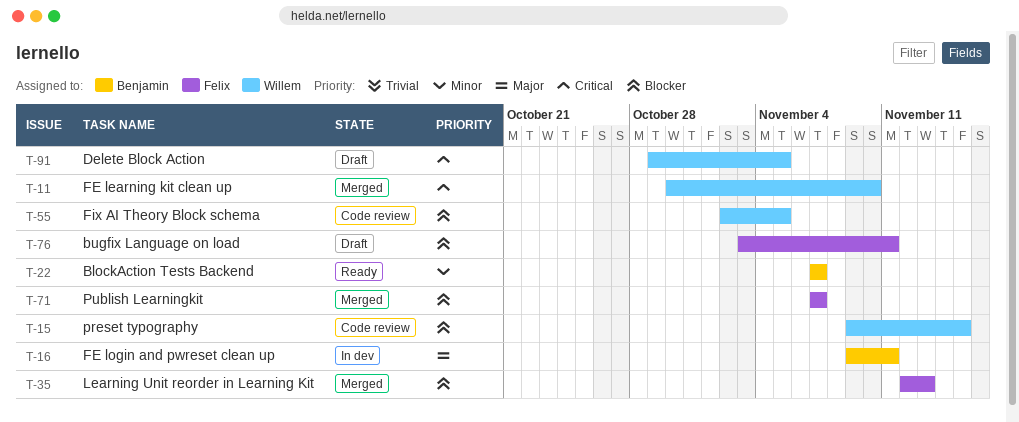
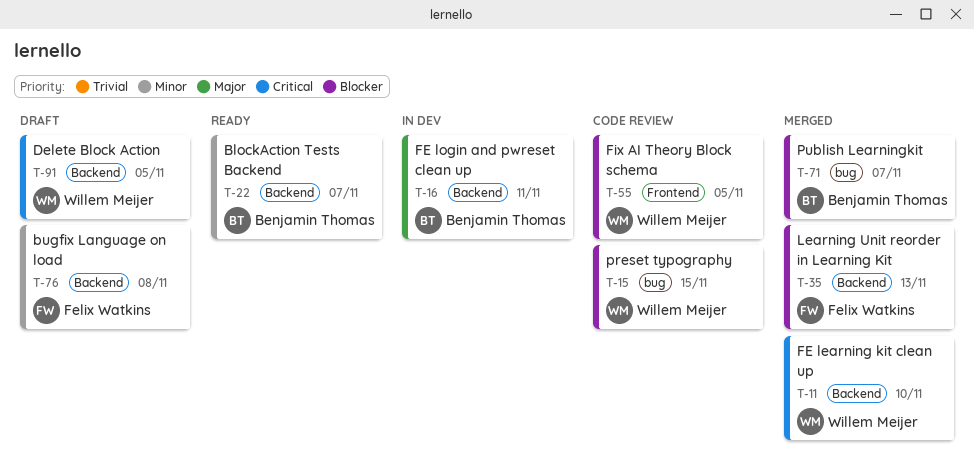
T-71, owner: Felix Watkins -> Benjamin Thomas
T-76, priority: Blocker -> Minor
T-76, due: Nov 11 -> Nov 8

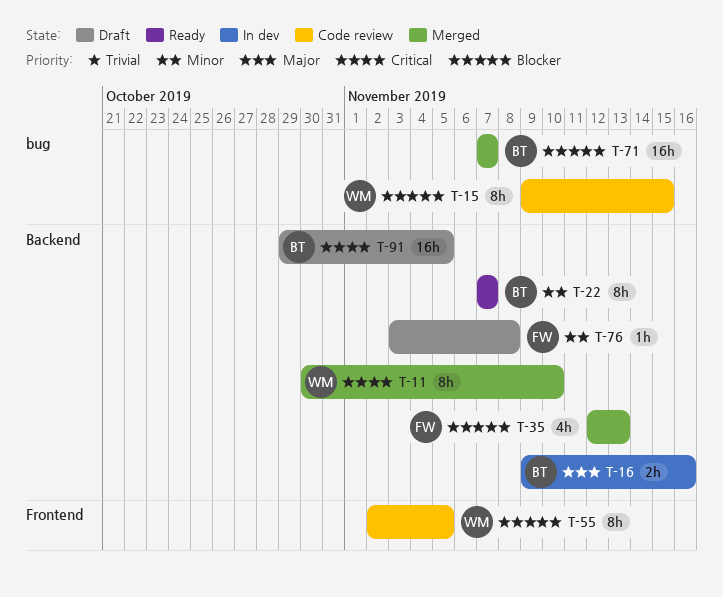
T-16, due: Nov 11 -> Nov 16
T-91, owner: Willem Meijer -> Benjamin Thomas

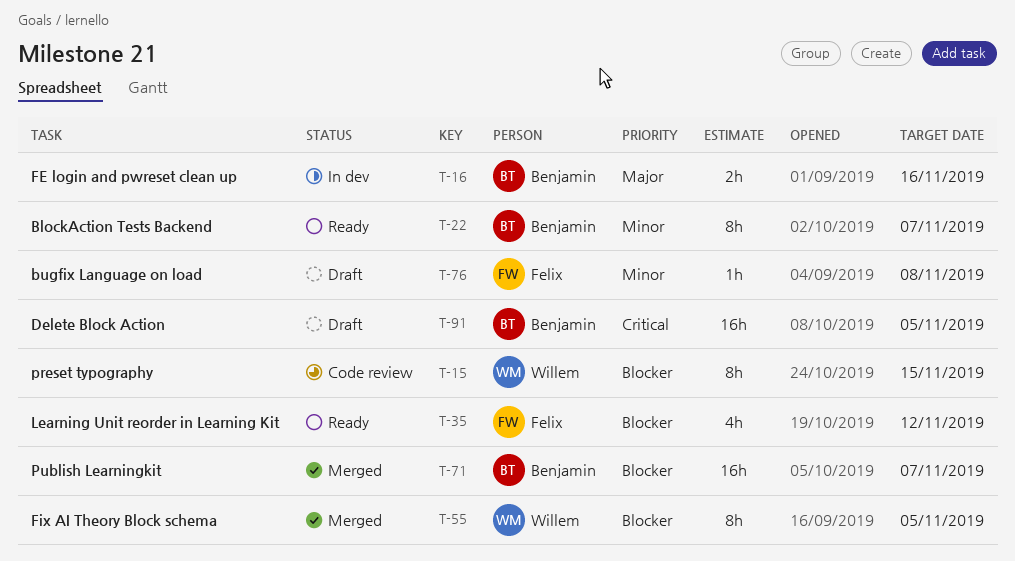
T-11: present -> none
T-35, status: Merged -> Ready
T-35, due: Nov 13 -> Nov 12
T-55, status: Code review -> Merged

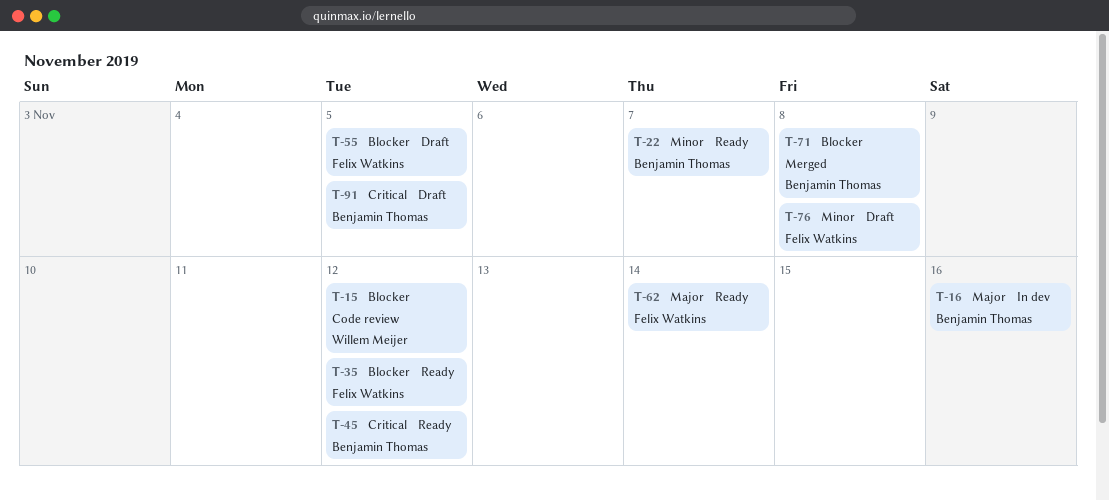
T-15, due: Nov 15 -> Nov 12
T-45: none -> present
T-55, status: Merged -> Draft
T-55, owner: Willem Meijer -> Felix Watkins
T-62: none -> present
T-71, due: Nov 7 -> Nov 8

